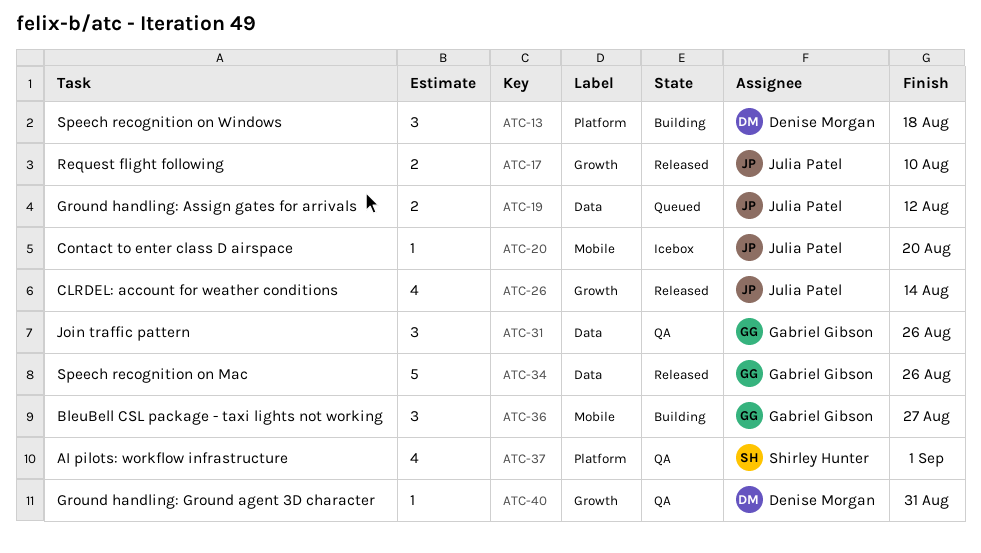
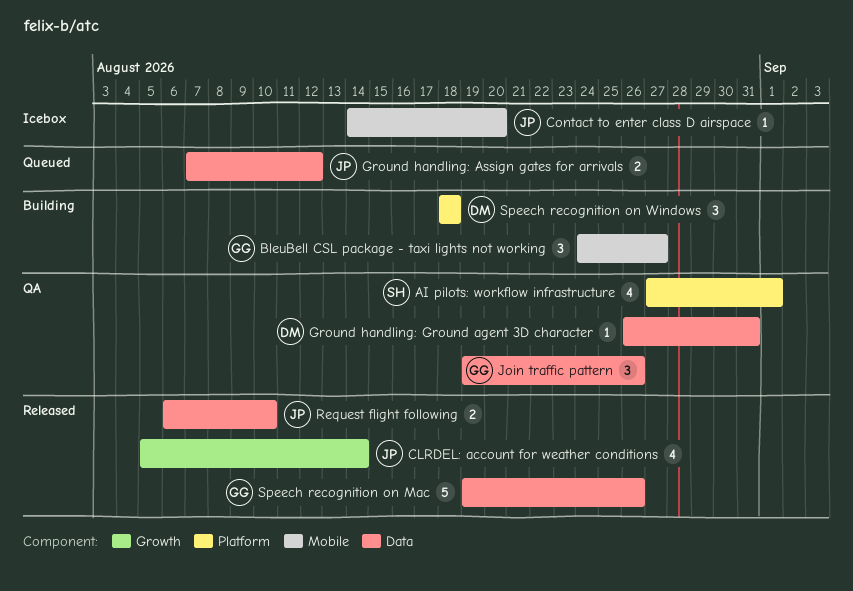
Ground handling: Ground agent 3D character, label: Growth -> Data
Request flight following, label: Growth -> Data

